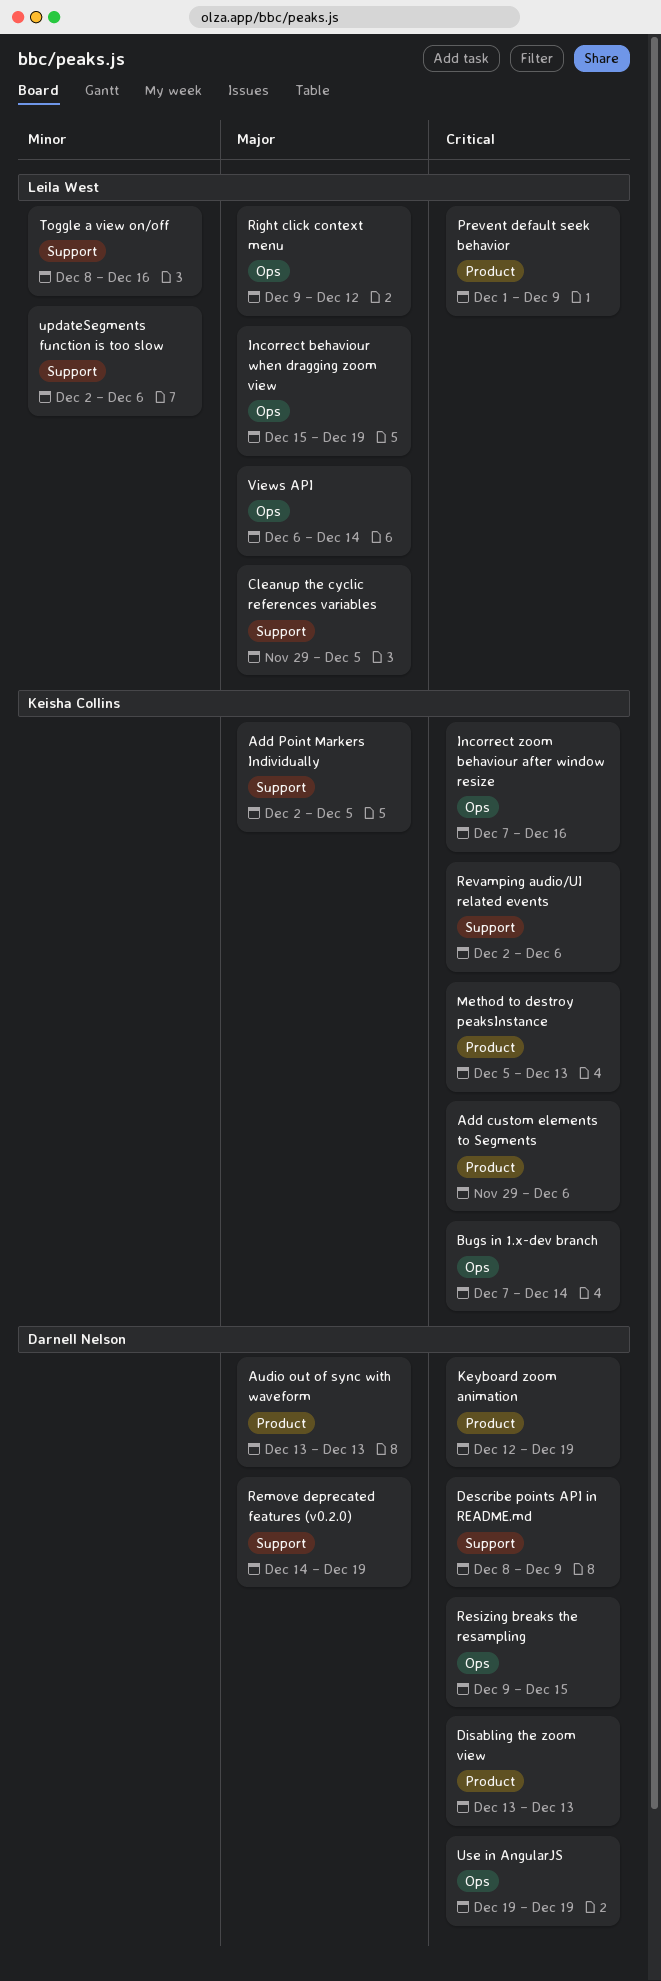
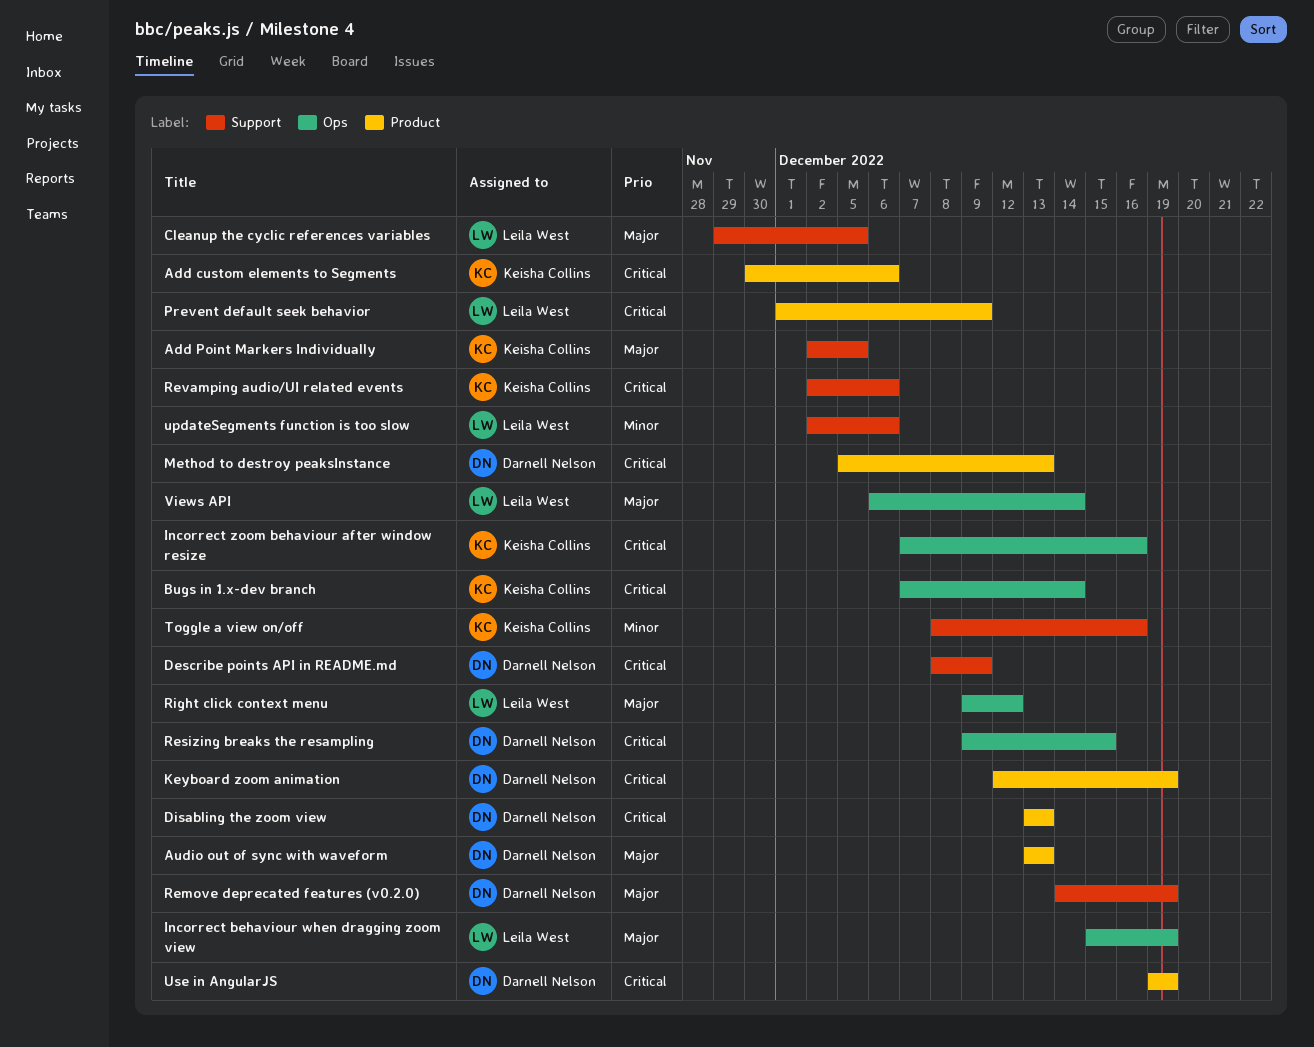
Add custom elements to Segments, start: Nov 29 -> Nov 30
Method to destroy peaksInstance, owner: Keisha Collins -> Darnell Nelson
Toggle a view on/off, owner: Leila West -> Keisha Collins
Use in AngularJS, label: Ops -> Product

